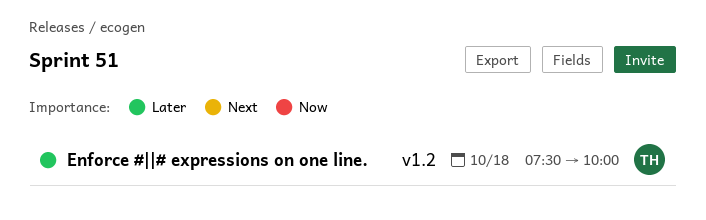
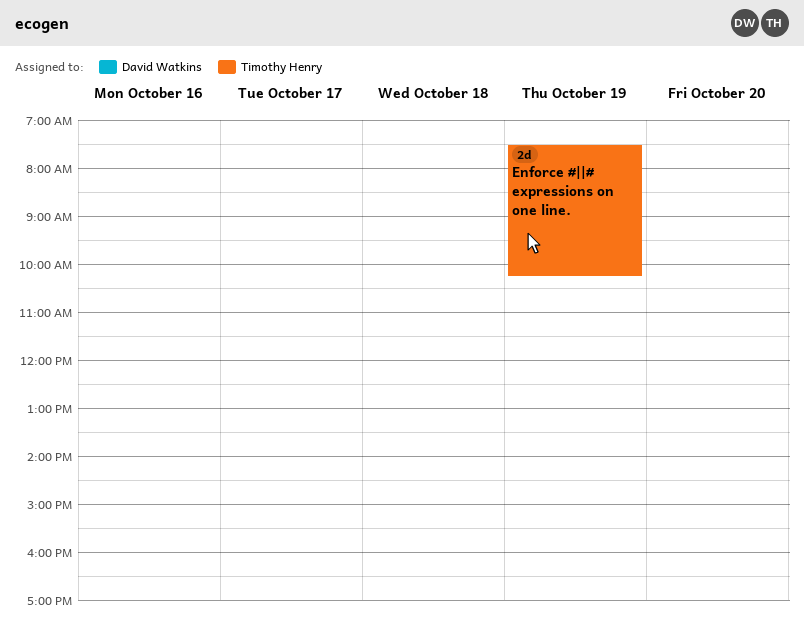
Enforce #||# expressions on one line., day: Oct 18 -> Oct 19
Enforce #||# expressions on one line., ends: 10:00 -> 10:15

